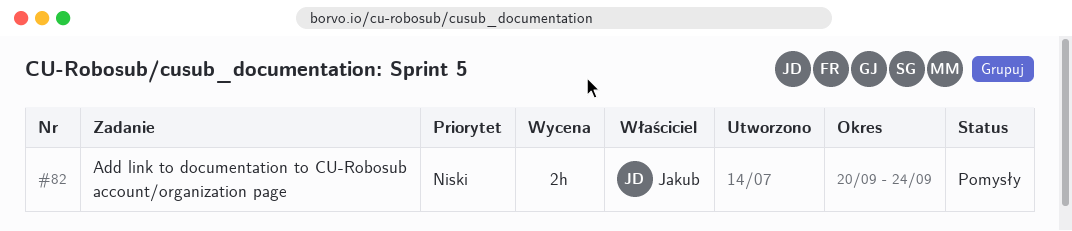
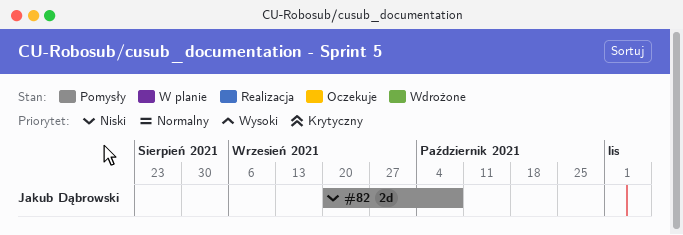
#82, estimate: 2h -> 2d
#82, due: Sep 24 -> Oct 8

